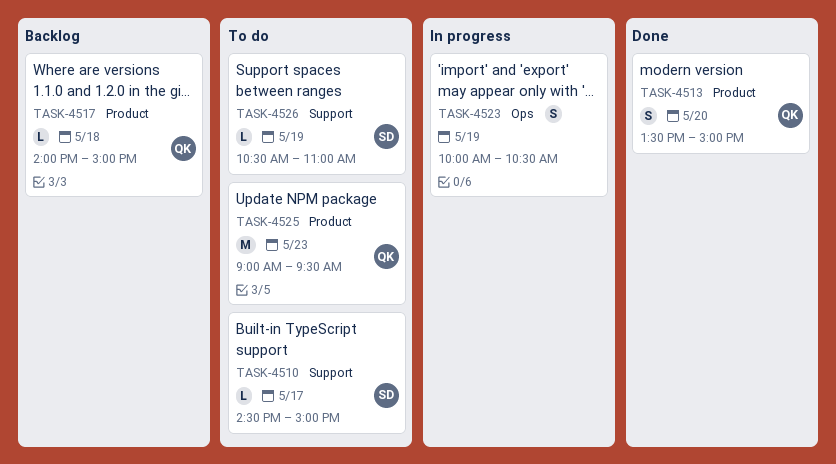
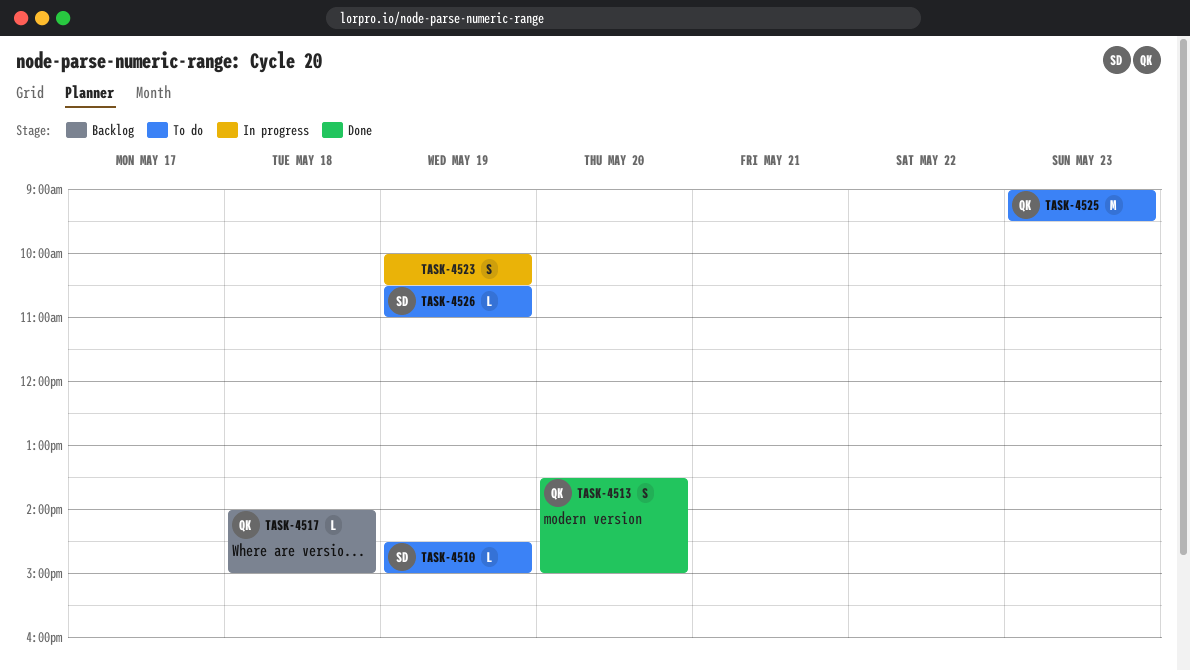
TASK-4510, day: May 17 -> May 19

